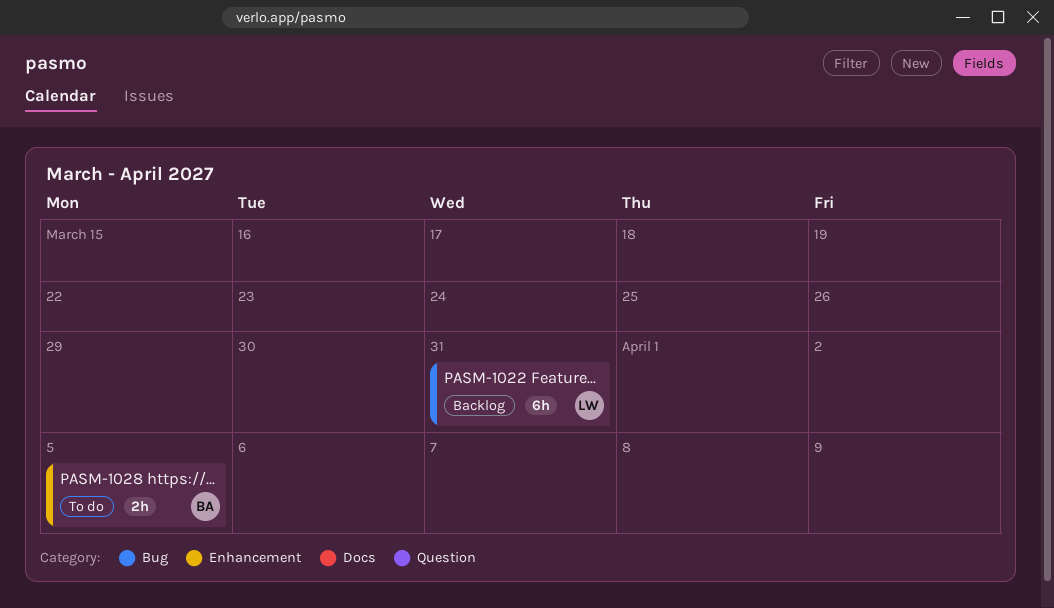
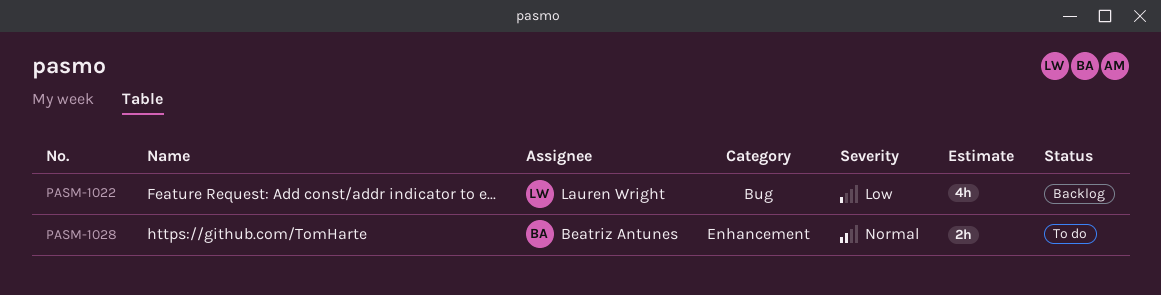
PASM-1022, estimate: 6h -> 4h

